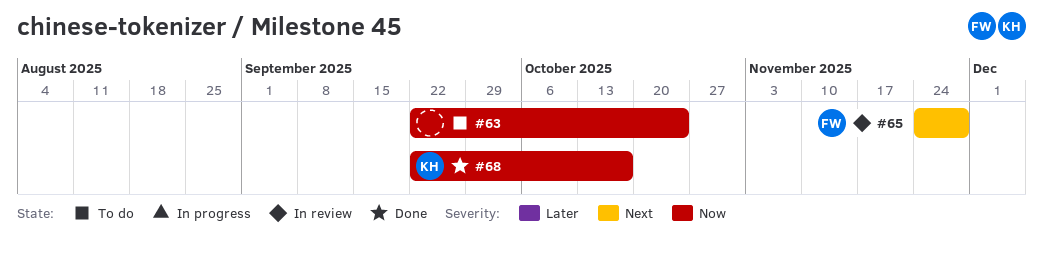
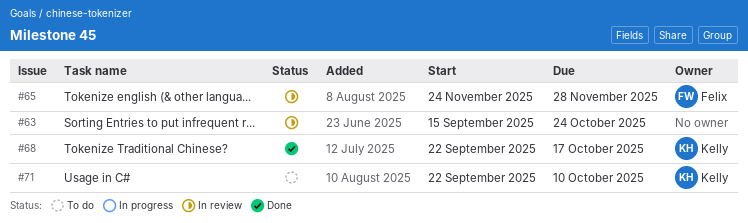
#63, status: To do -> In review
#63, start: Sep 22 -> Sep 15
#71: none -> present

